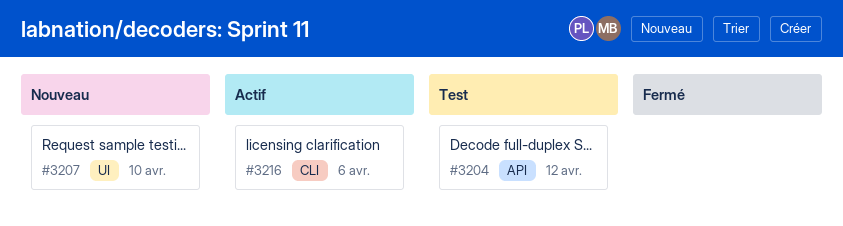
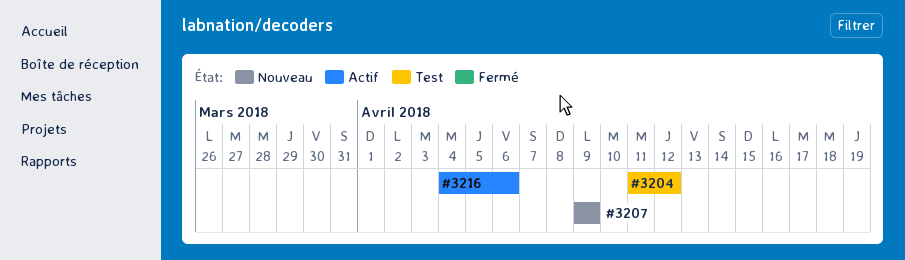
#3207, due: Apr 10 -> Apr 9

